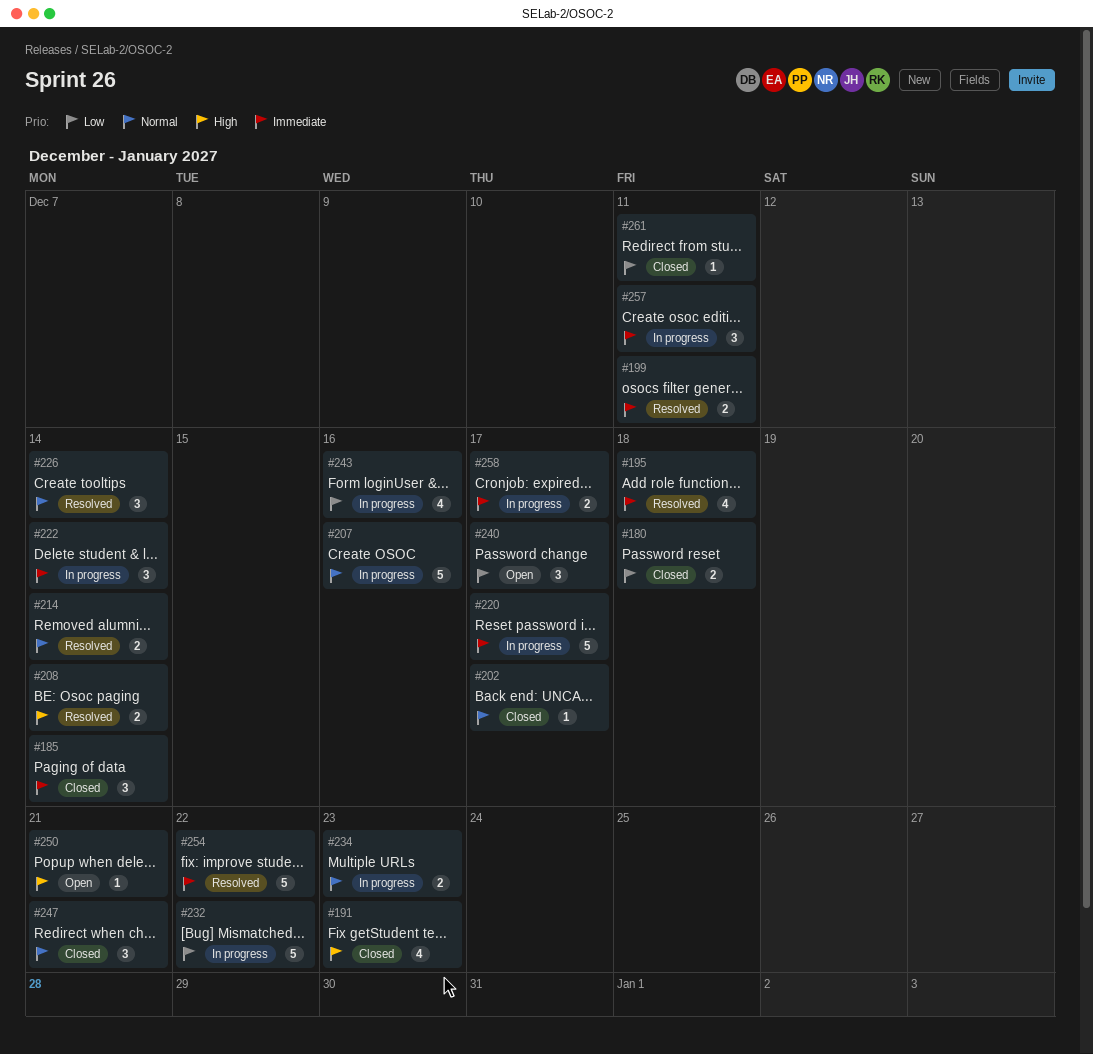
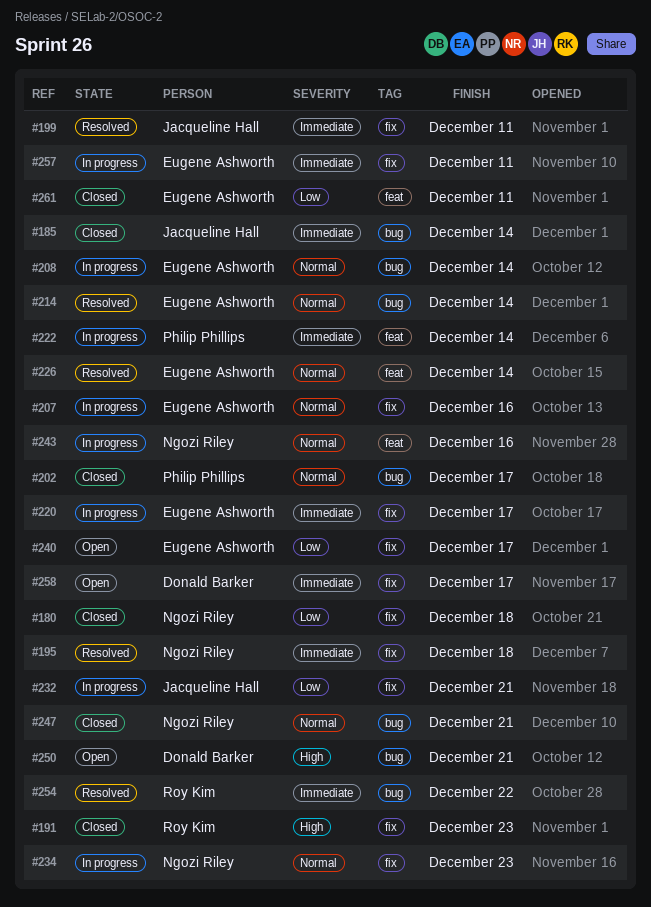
#208, status: Resolved -> In progress
#208, priority: High -> Normal
#232, due: Dec 22 -> Dec 21
#243, priority: Low -> Normal
#258, status: In progress -> Open

